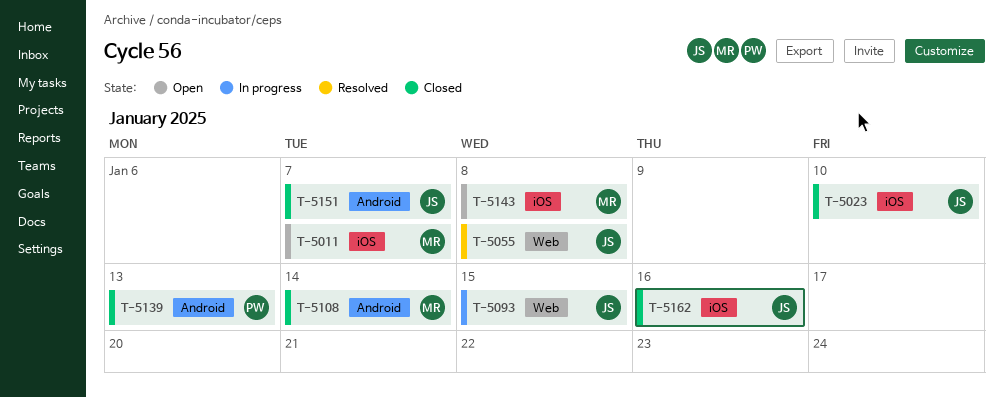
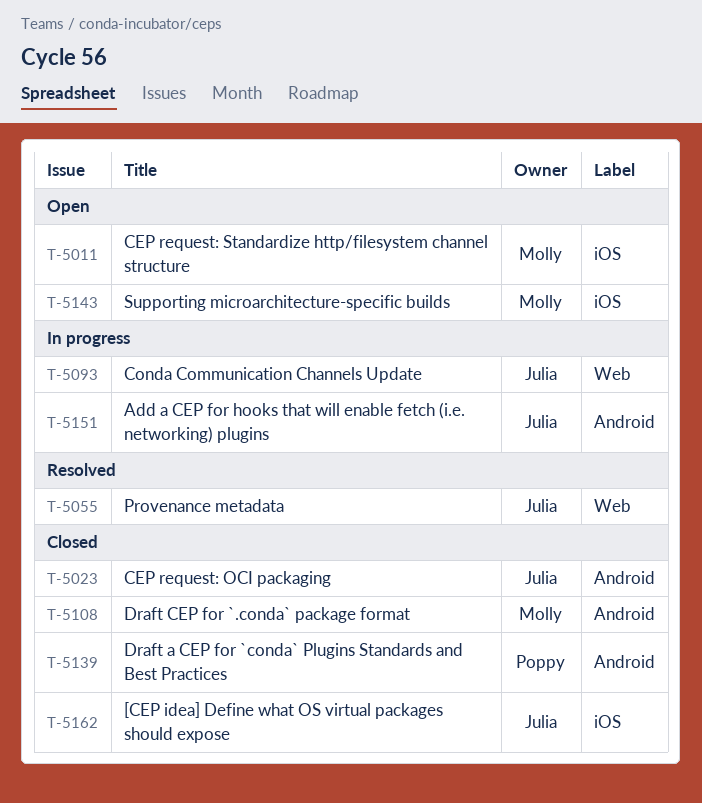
T-5023, label: iOS -> Android
T-5151, status: Closed -> In progress

